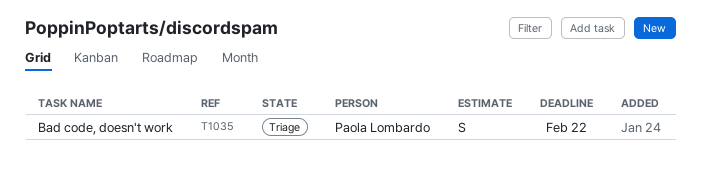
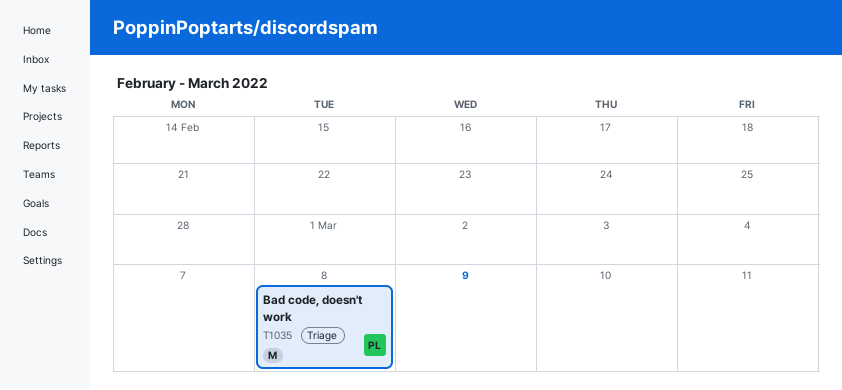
T1035, estimate: S -> M
T1035, due: Feb 22 -> Mar 8

